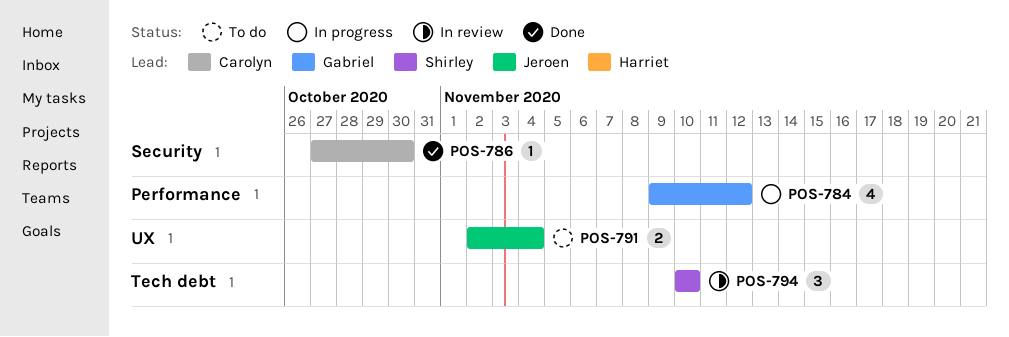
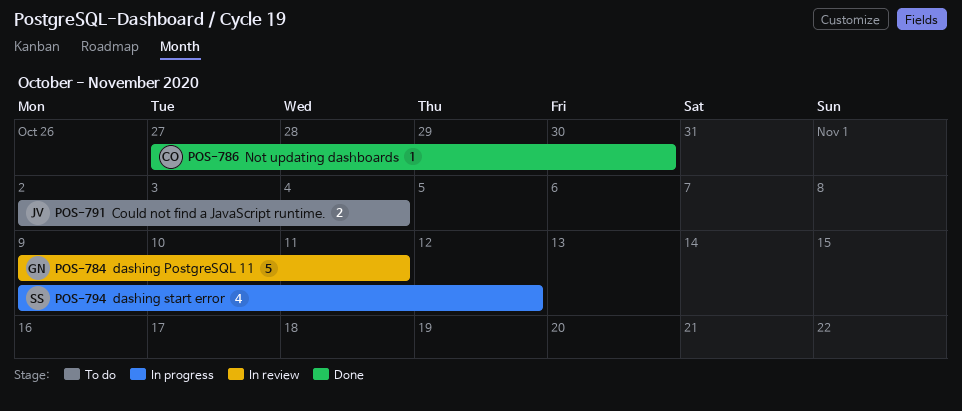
POS-784, status: In progress -> In review
POS-784, estimate: 4 -> 5
POS-784, due: Nov 12 -> Nov 11
POS-794, status: In review -> In progress
POS-794, estimate: 3 -> 4
POS-794, start: Nov 10 -> Nov 9
POS-794, due: Nov 10 -> Nov 12

